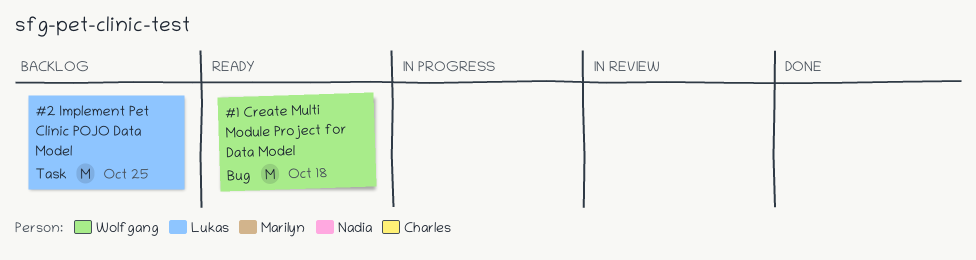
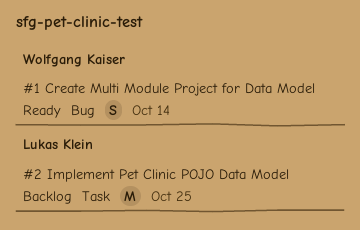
#1 Create Multi Module Project for Data Model, estimate: M -> S
#1 Create Multi Module Project for Data Model, due: Oct 18 -> Oct 14

